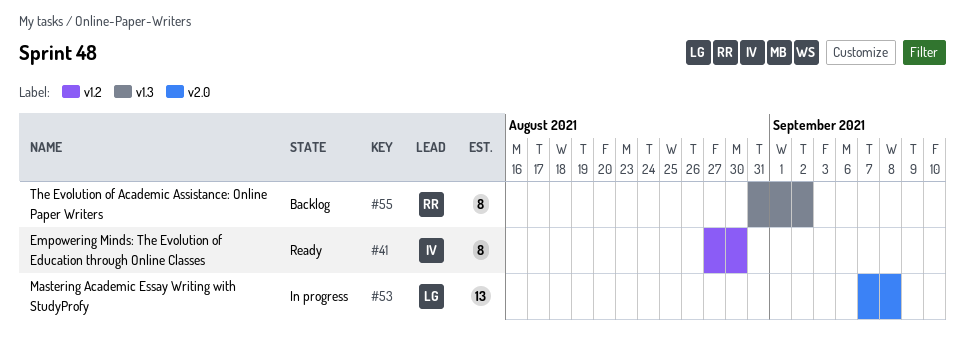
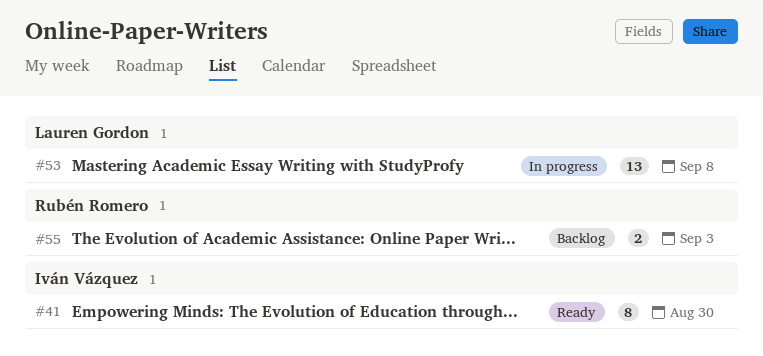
#55, estimate: 8 -> 2
#55, due: Sep 2 -> Sep 3

